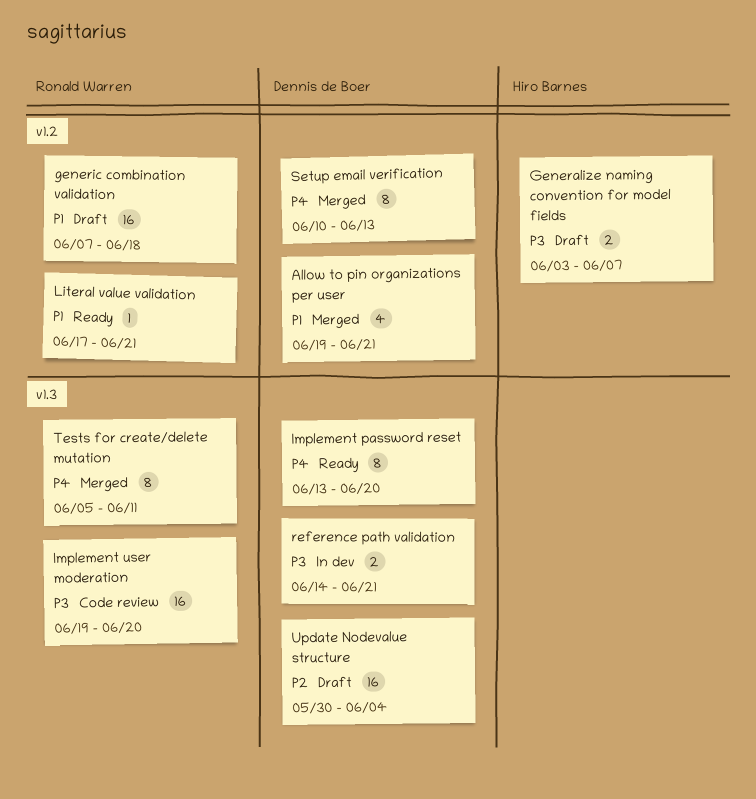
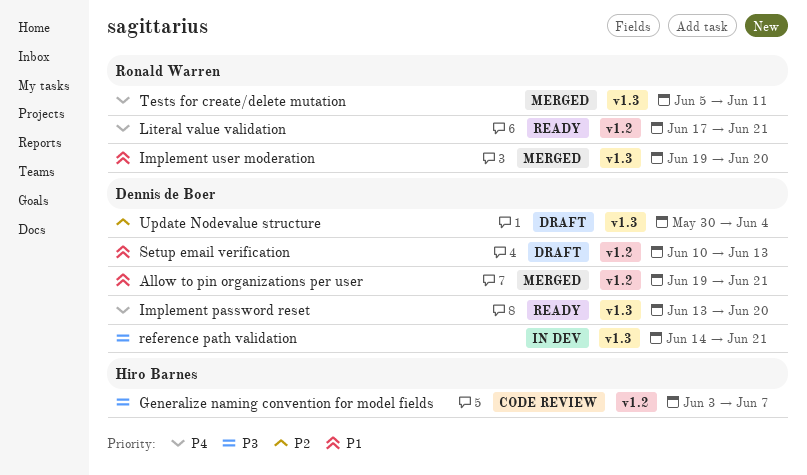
Generalize naming convention for model fields, status: Draft -> Code review
generic combination validation: present -> none
Implement user moderation, status: Code review -> Merged
Implement user moderation, priority: P3 -> P1
Literal value validation, priority: P1 -> P4
Setup email verification, status: Merged -> Draft
Setup email verification, priority: P4 -> P1

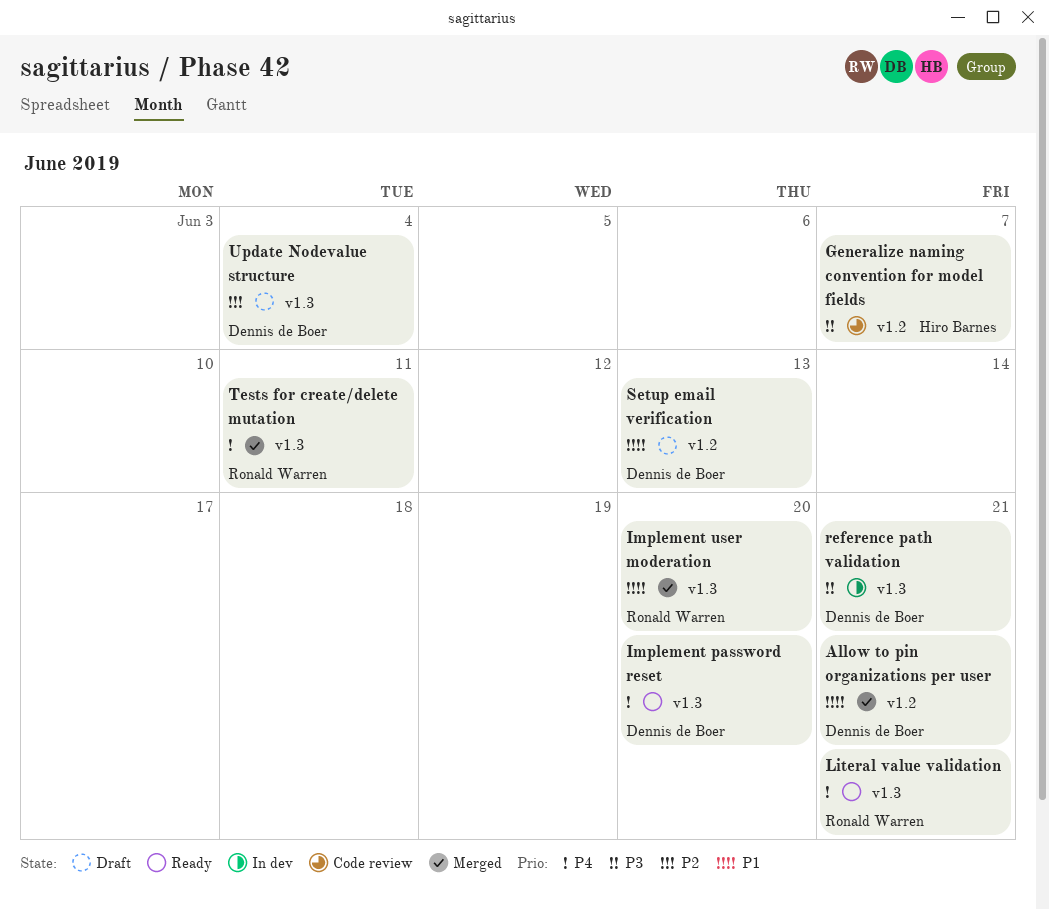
Literal value validation, label: v1.2 -> v1.3

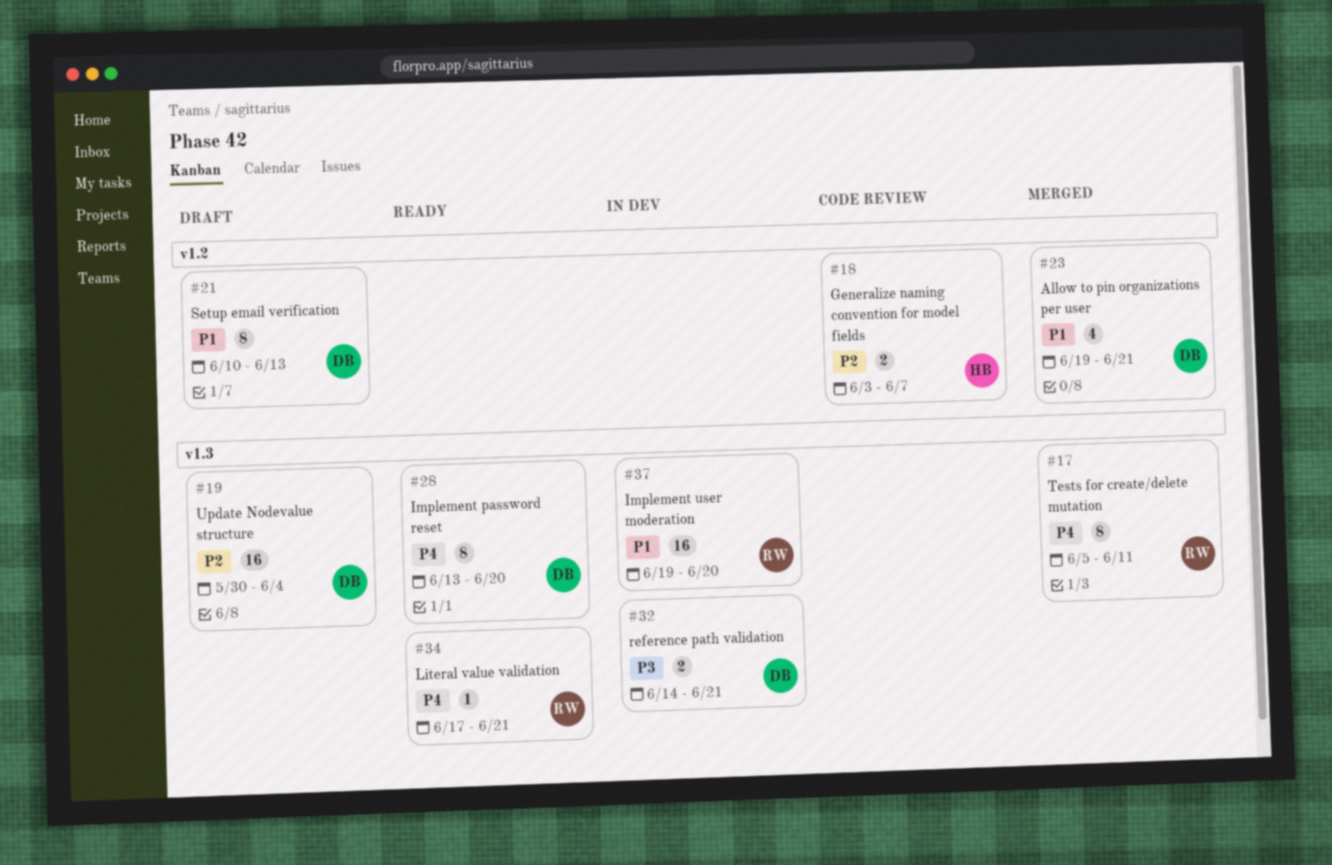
Generalize naming convention for model fields, priority: P3 -> P2
Implement user moderation, status: Merged -> In dev

